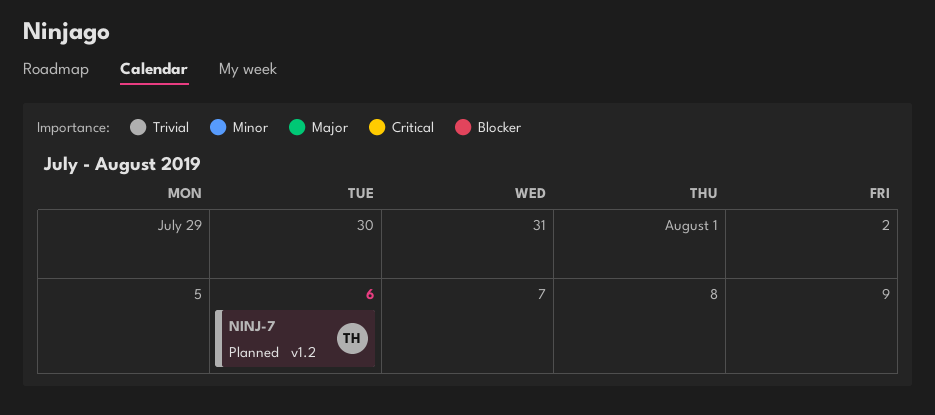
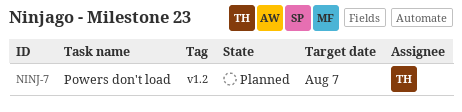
NINJ-7, due: Aug 6 -> Aug 7

